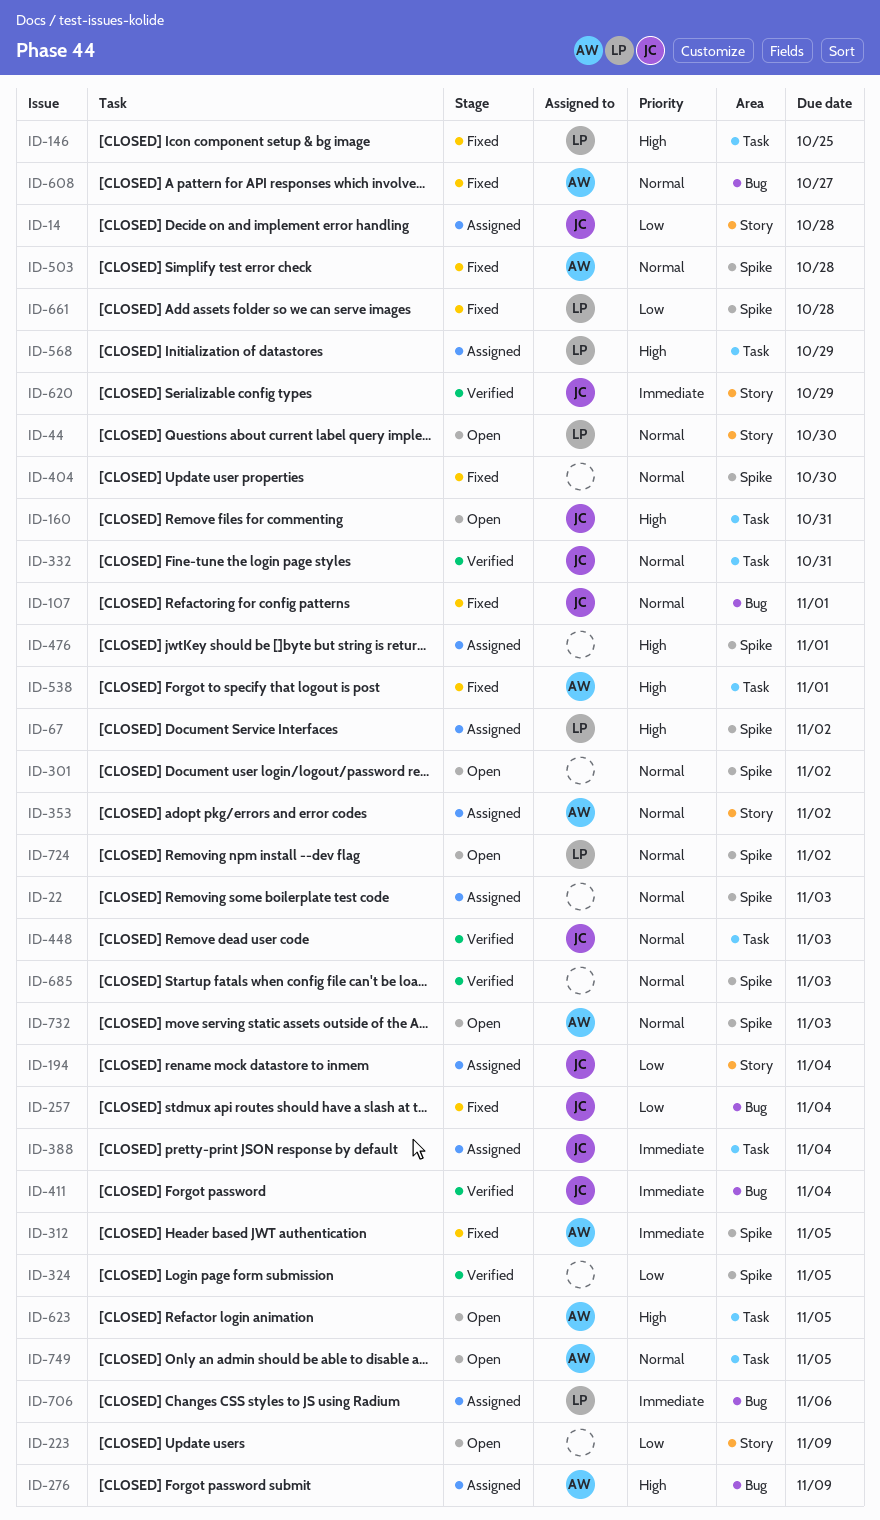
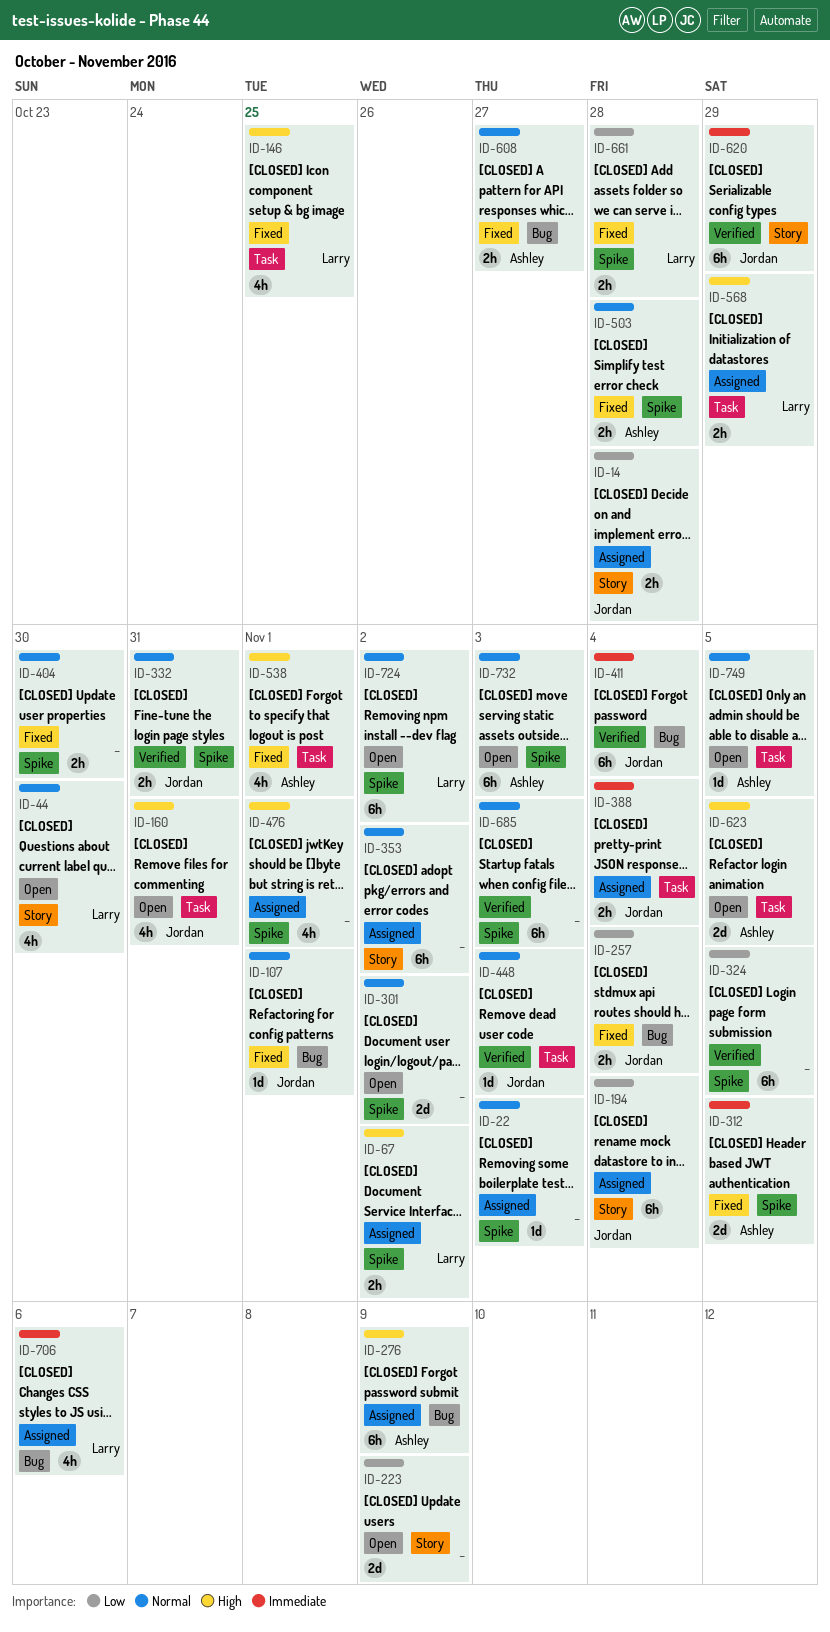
ID-332, label: Task -> Spike
ID-353, owner: Ashley -> none

